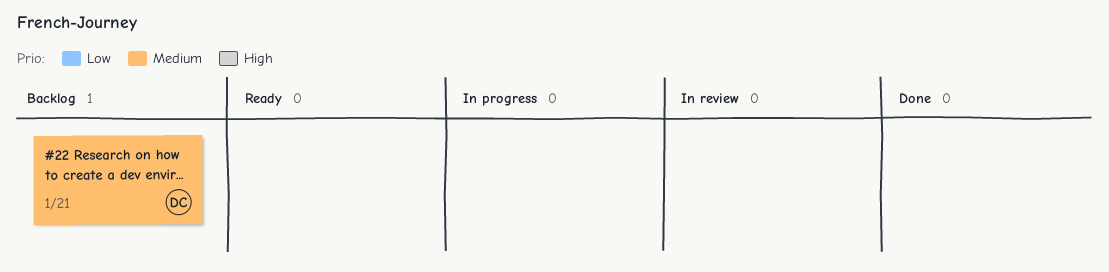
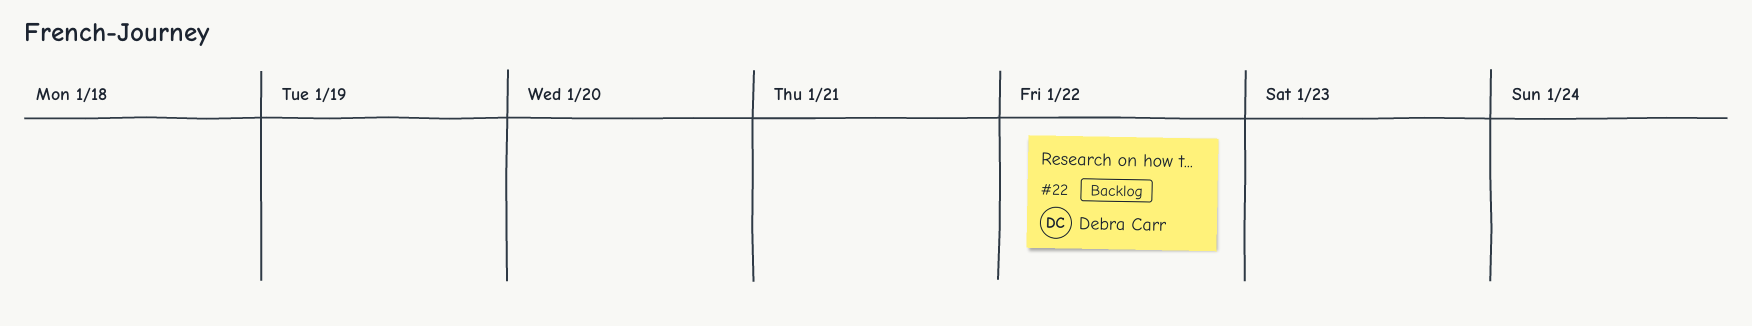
#22, due: Jan 21 -> Jan 22

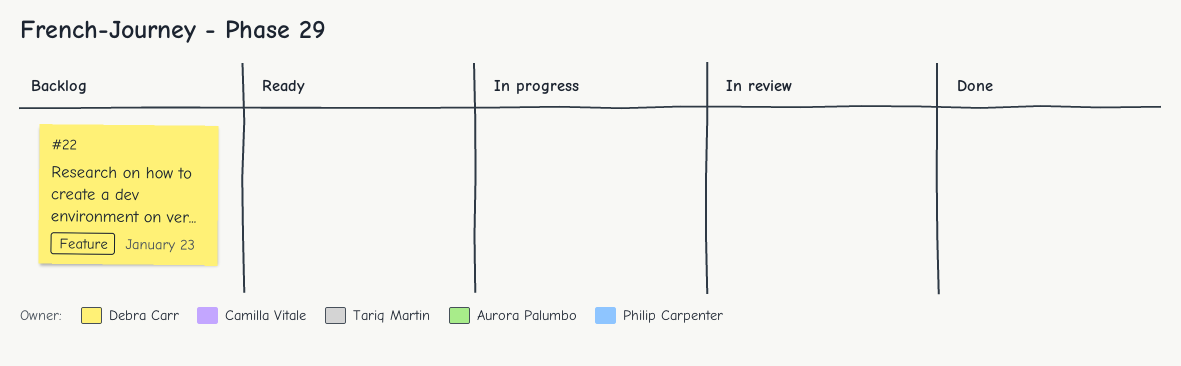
#22, due: Jan 22 -> Jan 23

